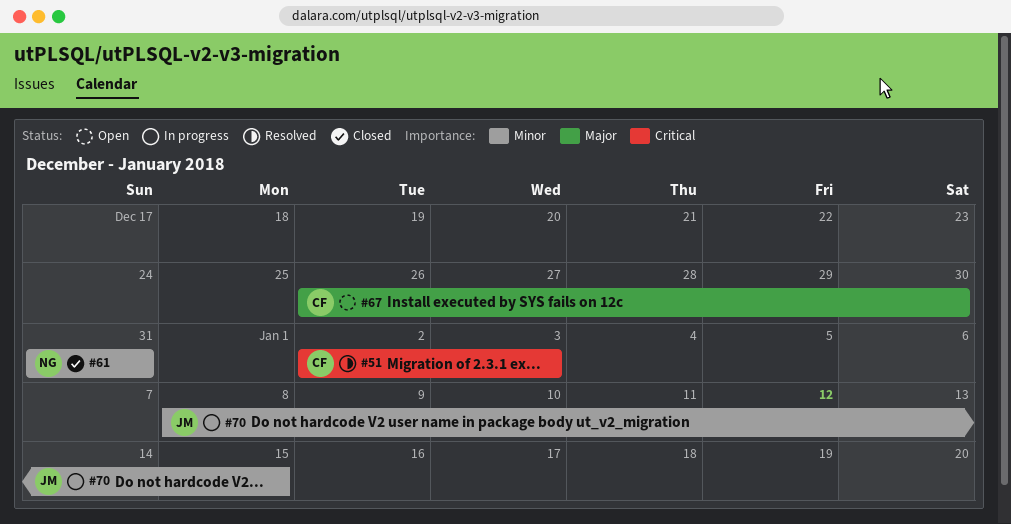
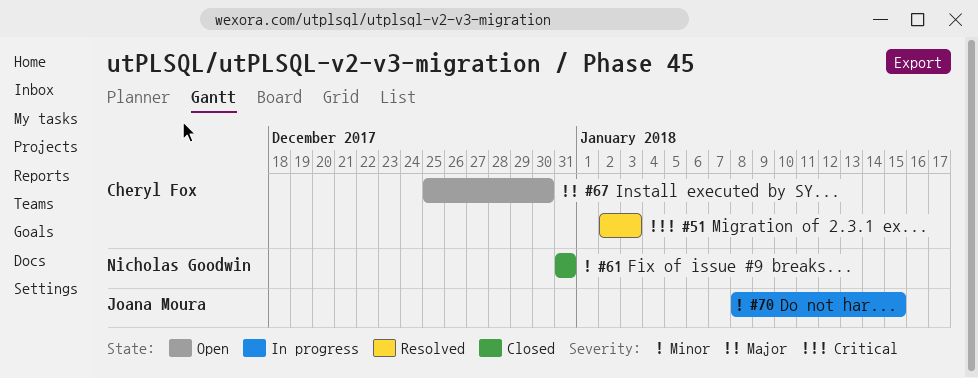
#67, start: Dec 26 -> Dec 25

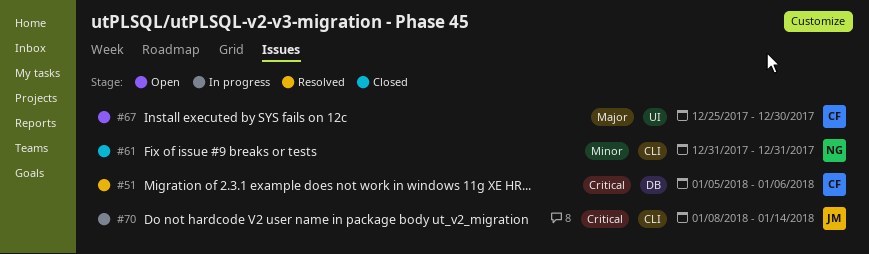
#51, start: Jan 2 -> Jan 5
#51, due: Jan 3 -> Jan 6
#70, priority: Minor -> Critical
#70, due: Jan 15 -> Jan 14

